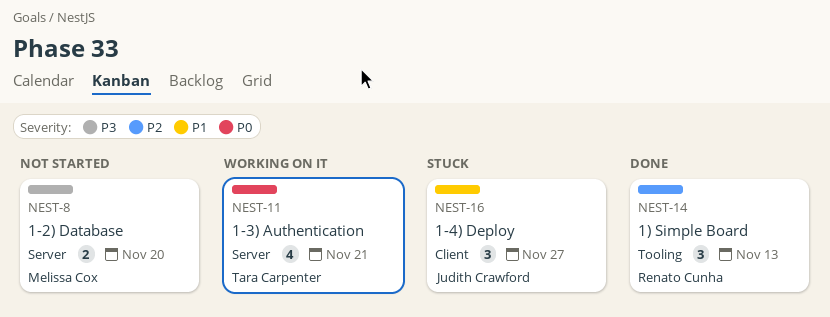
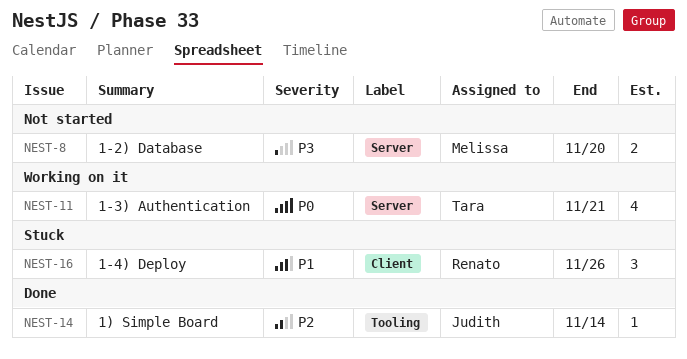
NEST-14, owner: Renato Cunha -> Judith Crawford
NEST-14, estimate: 3 -> 1
NEST-14, due: Nov 13 -> Nov 14
NEST-16, owner: Judith Crawford -> Renato Cunha
NEST-16, due: Nov 27 -> Nov 26

